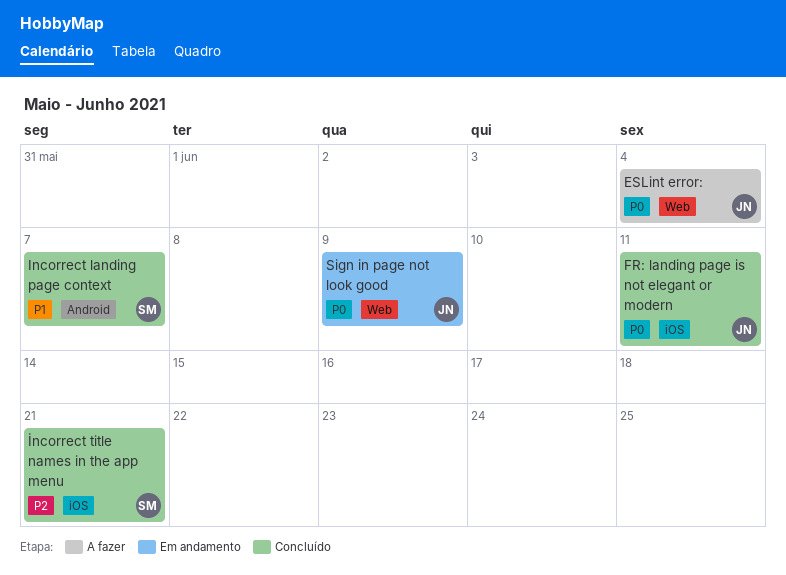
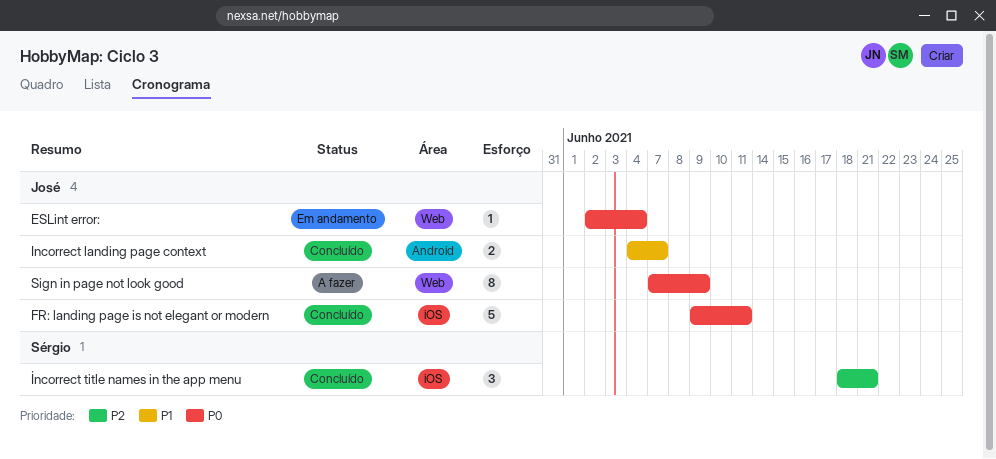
ESLint error:, status: A fazer -> Em andamento
Incorrect landing page context, owner: Sérgio -> José
Sign in page not look good, status: Em andamento -> A fazer

